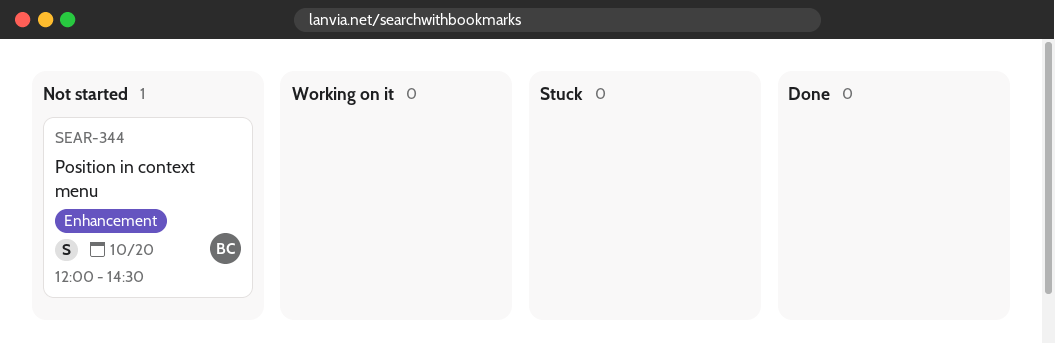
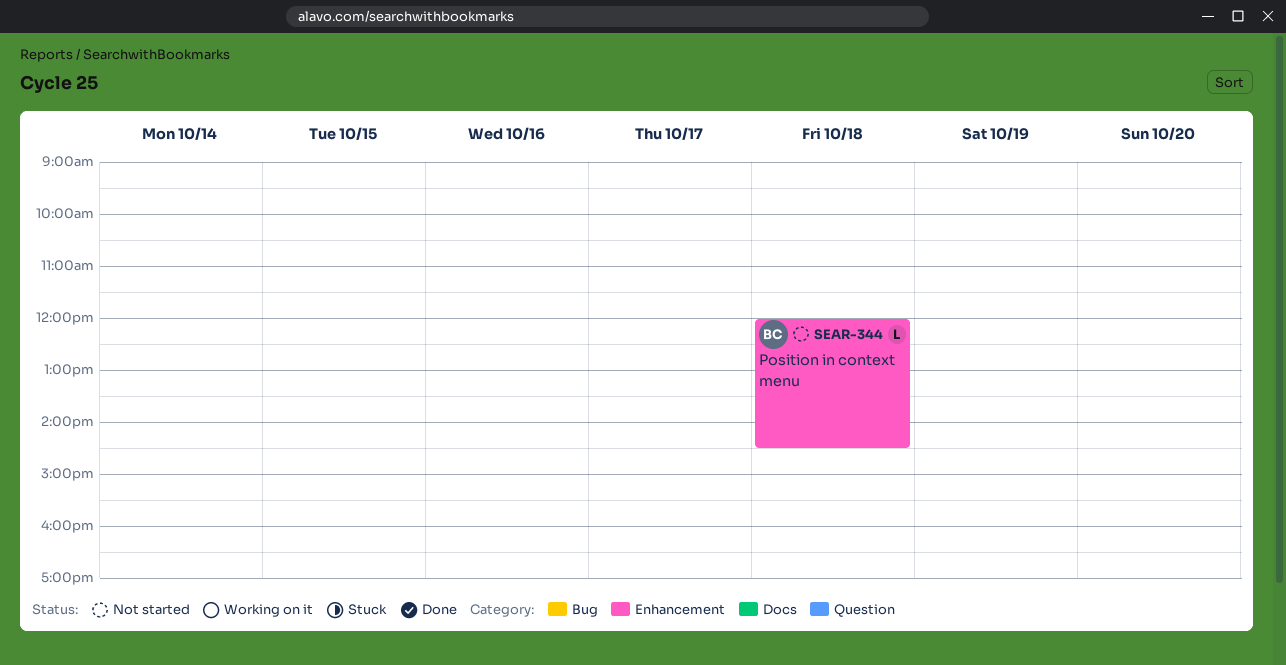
SEAR-344, estimate: S -> L
SEAR-344, day: Oct 20 -> Oct 18

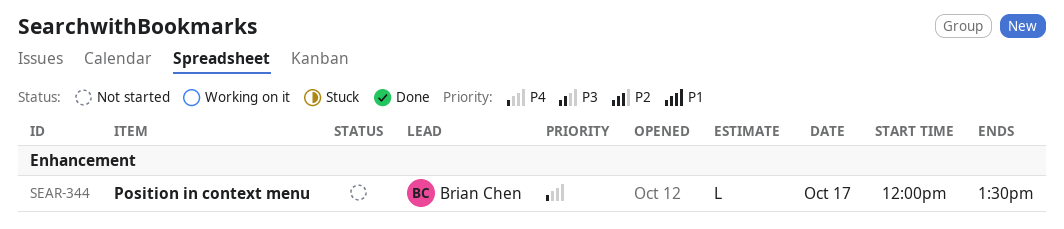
SEAR-344, day: Oct 18 -> Oct 17
SEAR-344, ends: 14:30 -> 13:30

